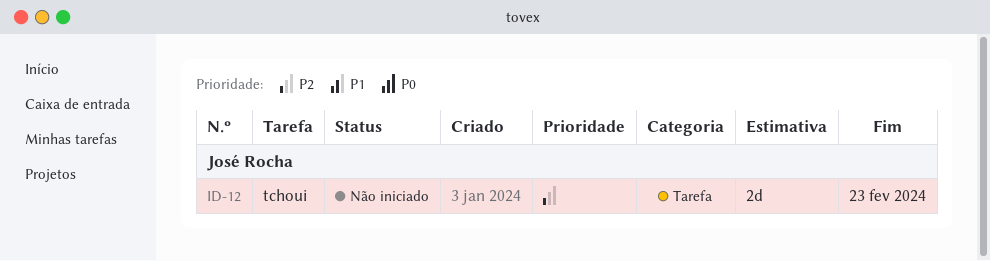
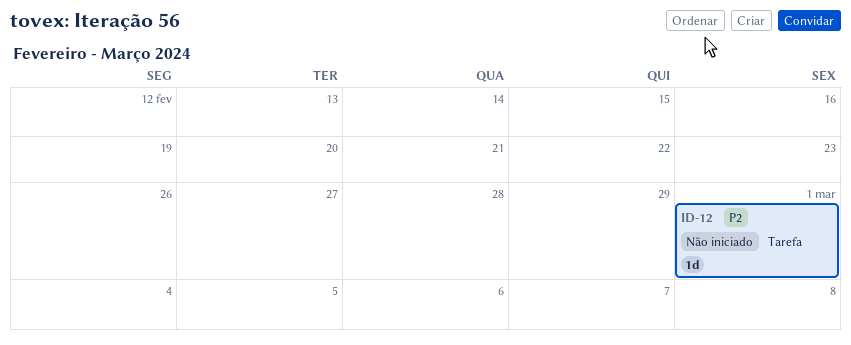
ID-12, estimate: 2d -> 1d
ID-12, due: Feb 23 -> Mar 1

